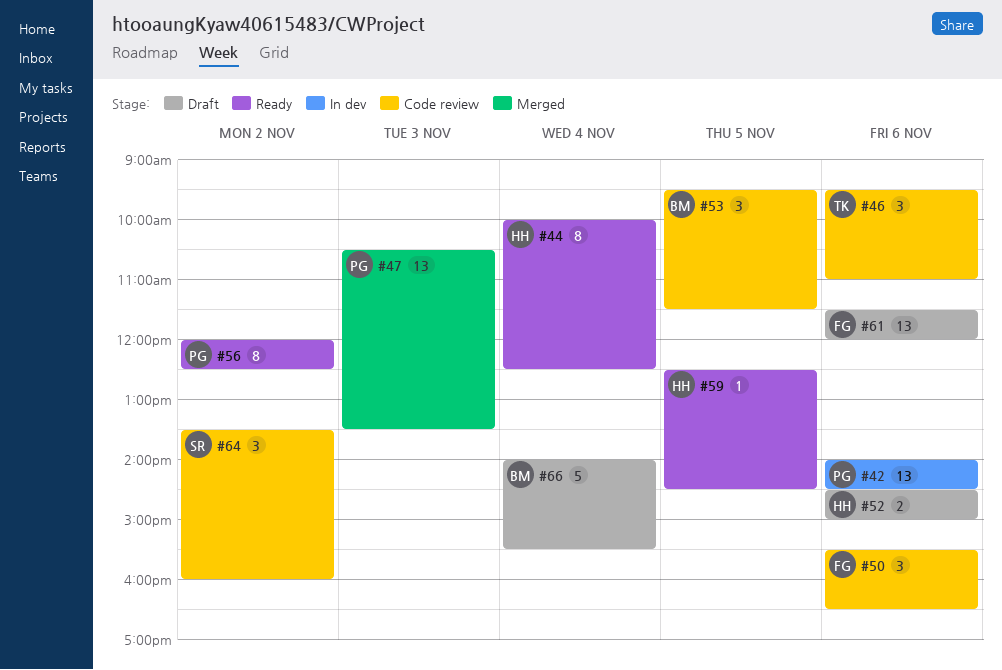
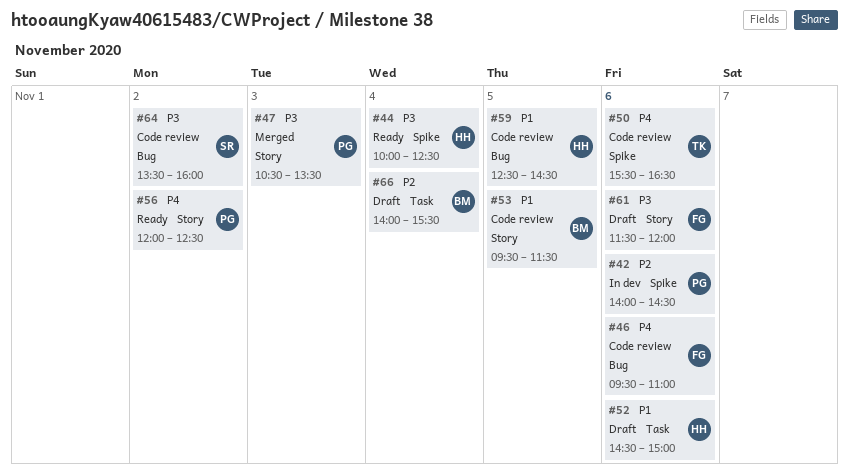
#46, owner: TK -> FG
#50, owner: FG -> TK
#59, status: Ready -> Code review

